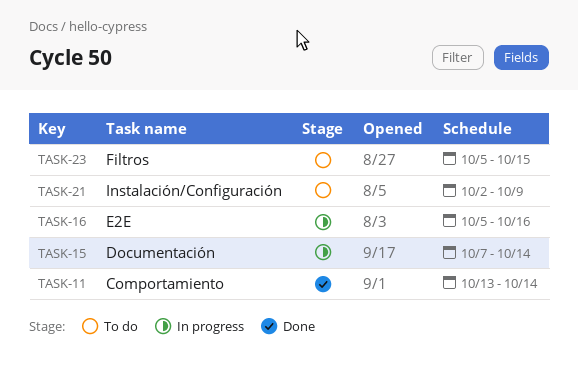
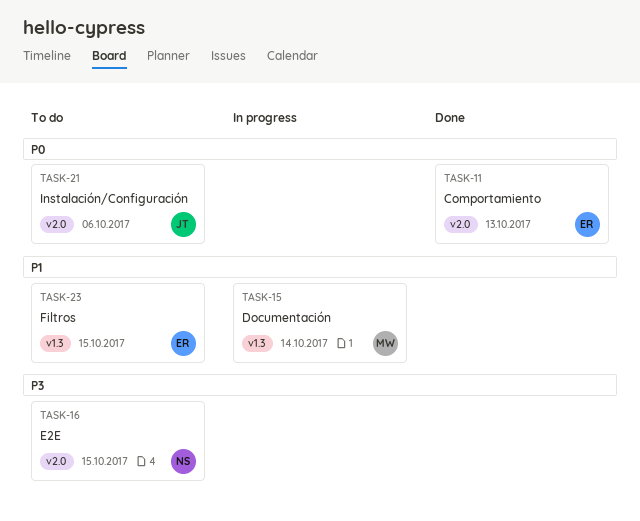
TASK-11, due: Oct 14 -> Oct 13
TASK-16, status: In progress -> To do
TASK-16, due: Oct 16 -> Oct 15
TASK-21, due: Oct 9 -> Oct 6

